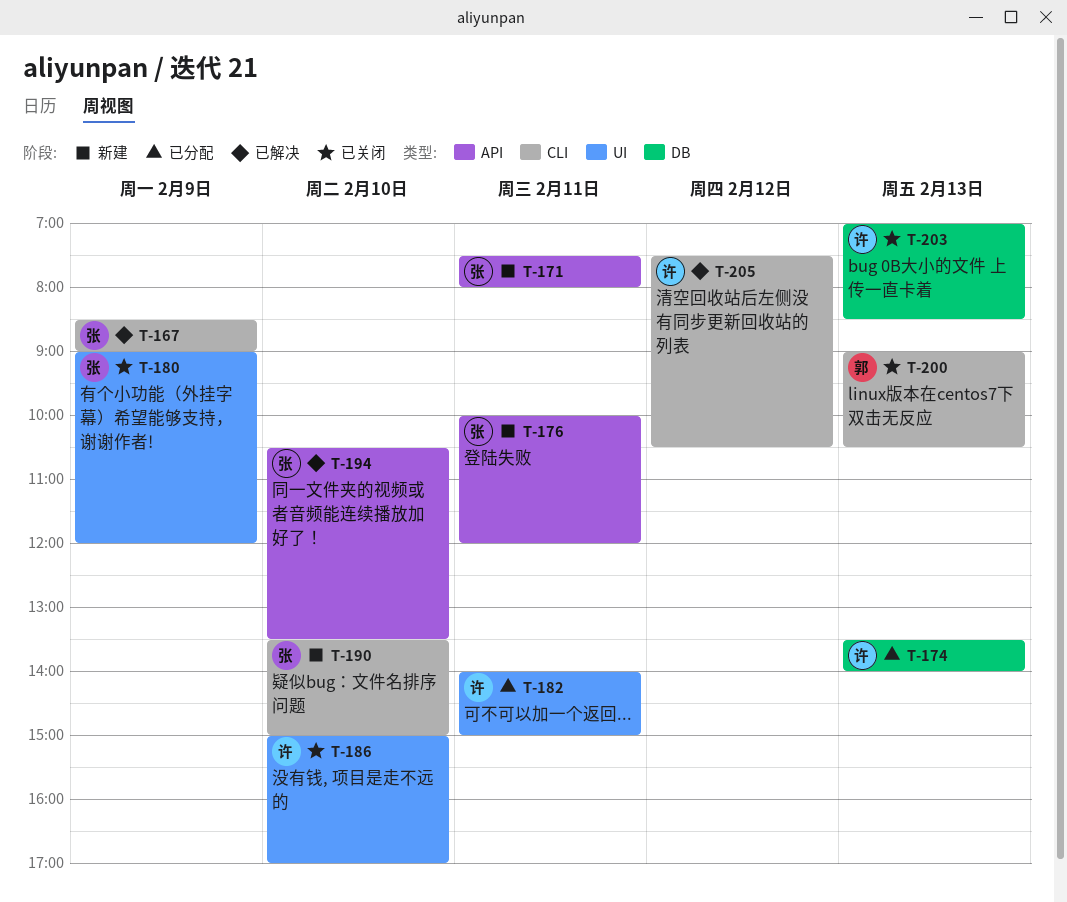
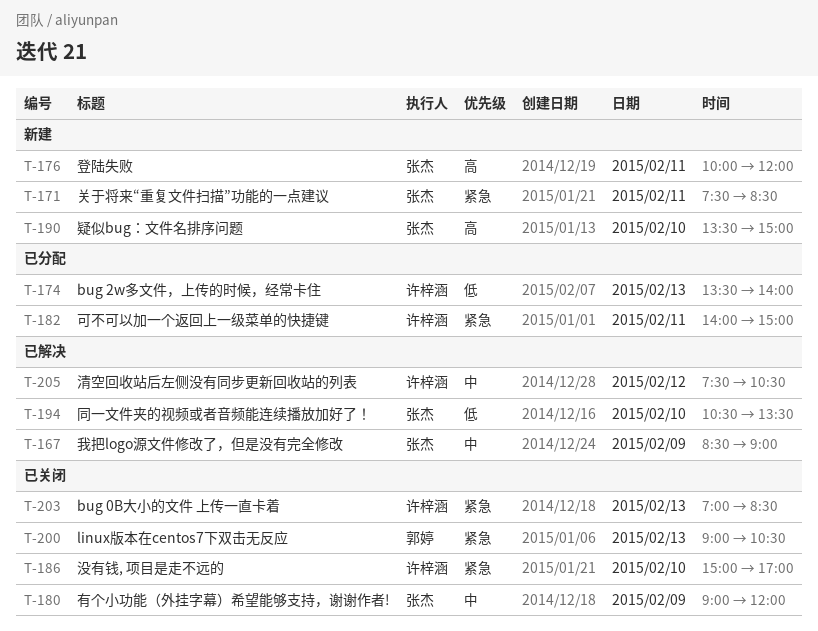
T-171, ends: 08:00 -> 08:30

